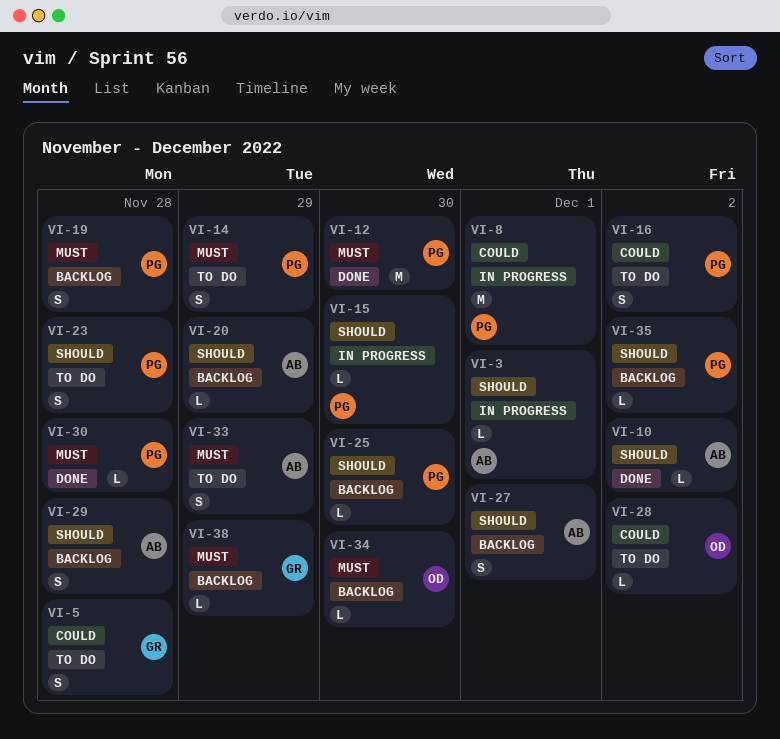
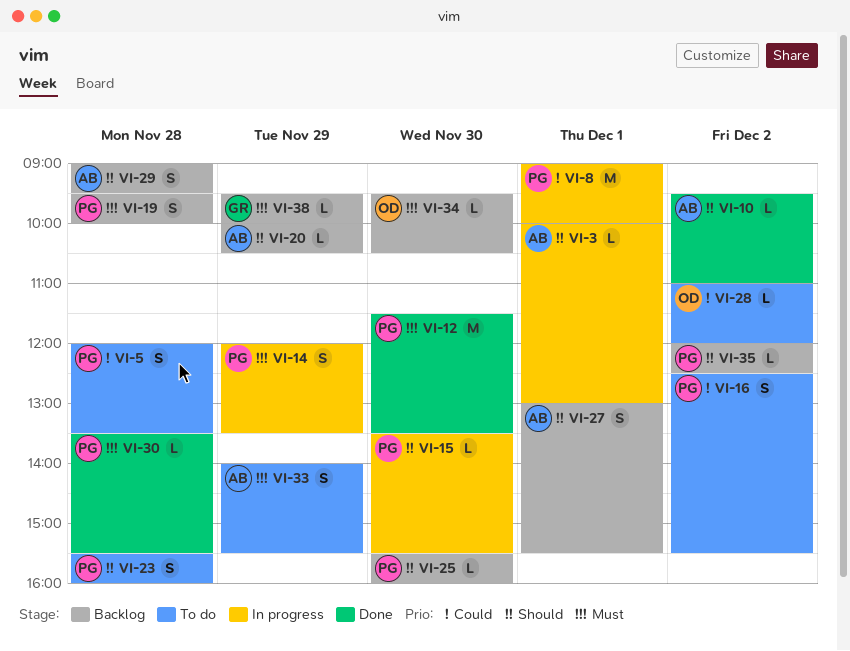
VI-5, owner: GR -> PG
VI-14, status: To do -> In progress

